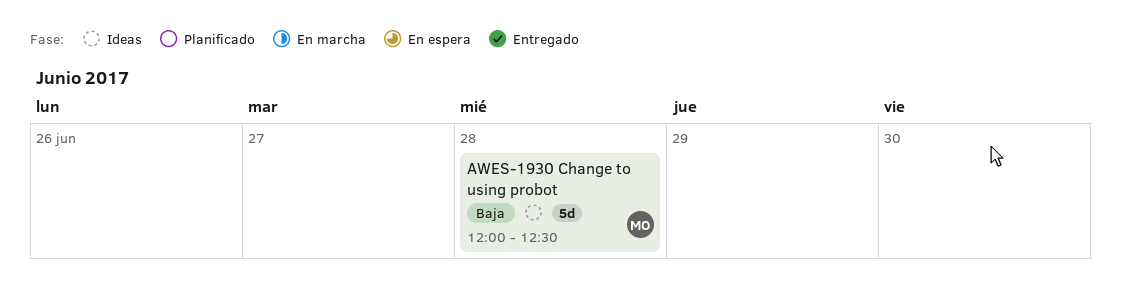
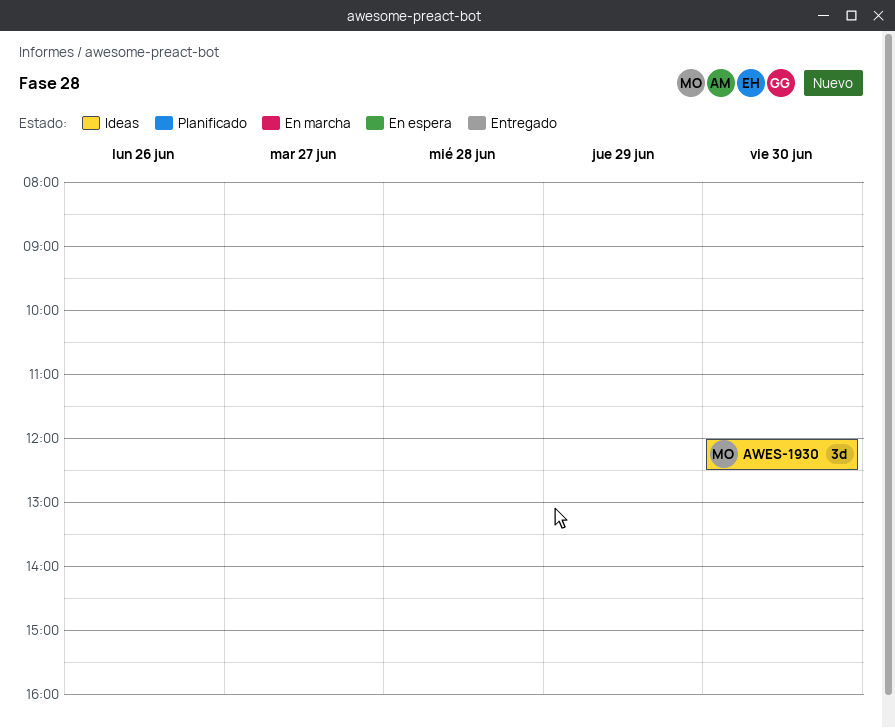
AWES-1930, estimate: 5d -> 3d
AWES-1930, day: Jun 28 -> Jun 30

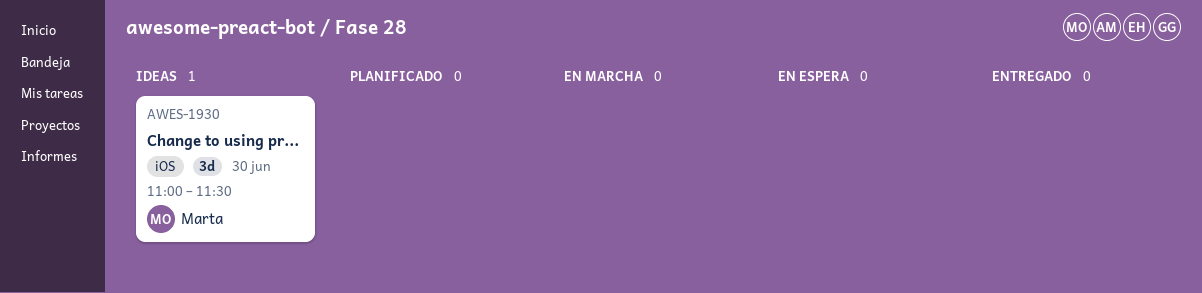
AWES-1930, begins: 12:00 -> 11:00
AWES-1930, ends: 12:30 -> 11:30

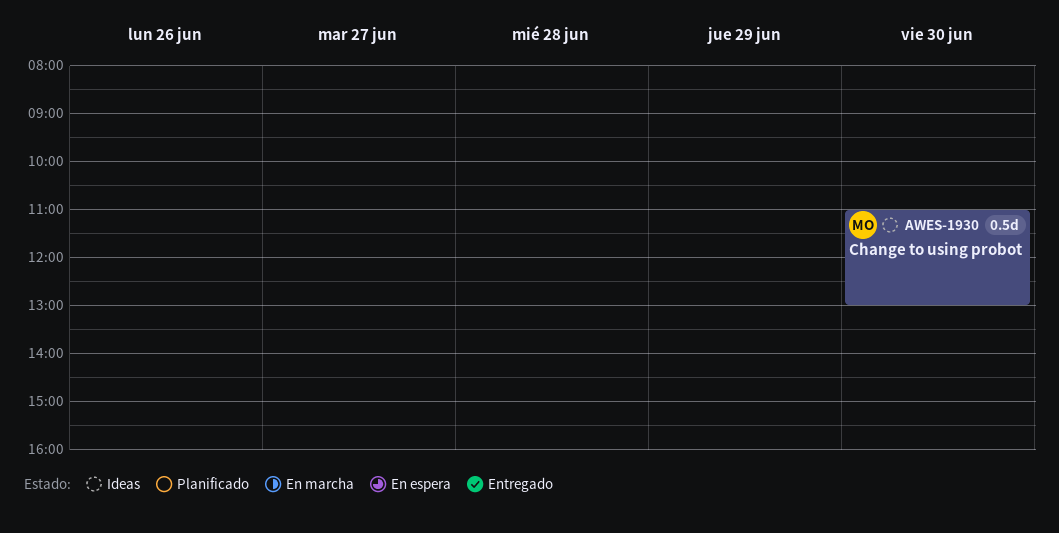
AWES-1930, estimate: 3d -> 0.5d
AWES-1930, ends: 11:30 -> 13:00

